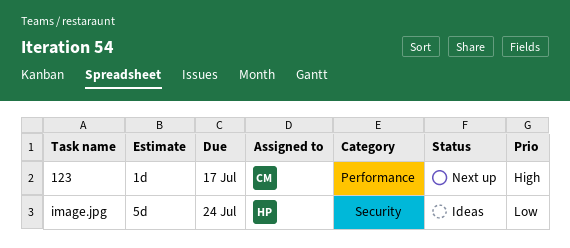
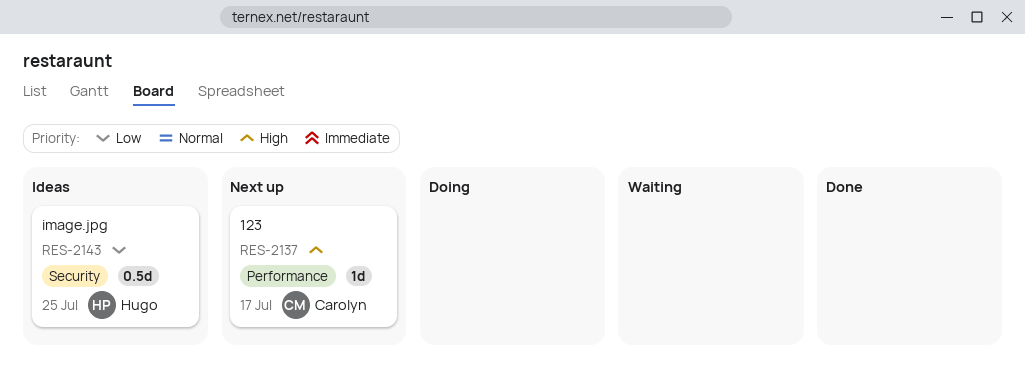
image.jpg, estimate: 5d -> 0.5d
image.jpg, due: Jul 24 -> Jul 25

